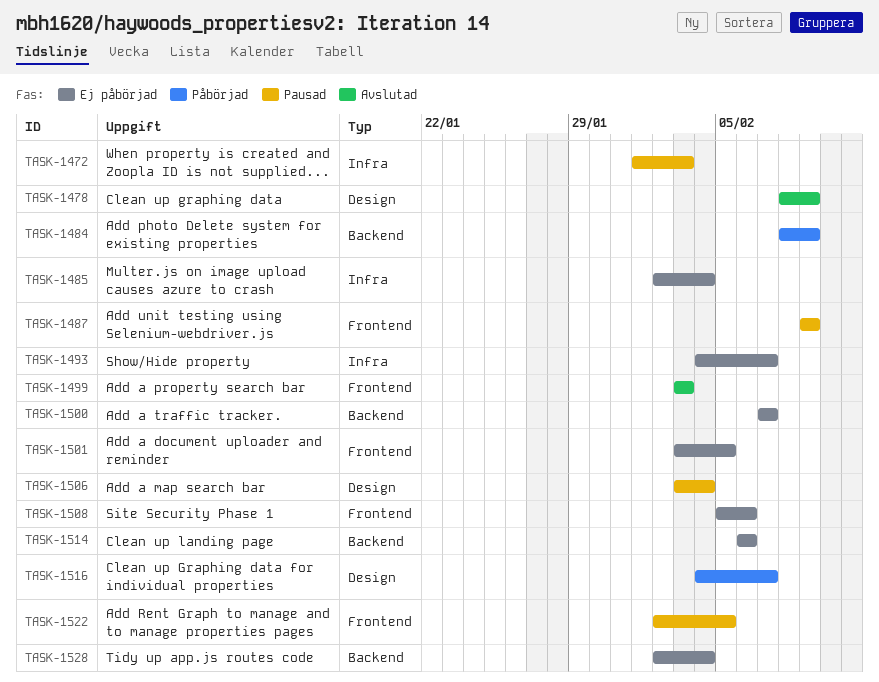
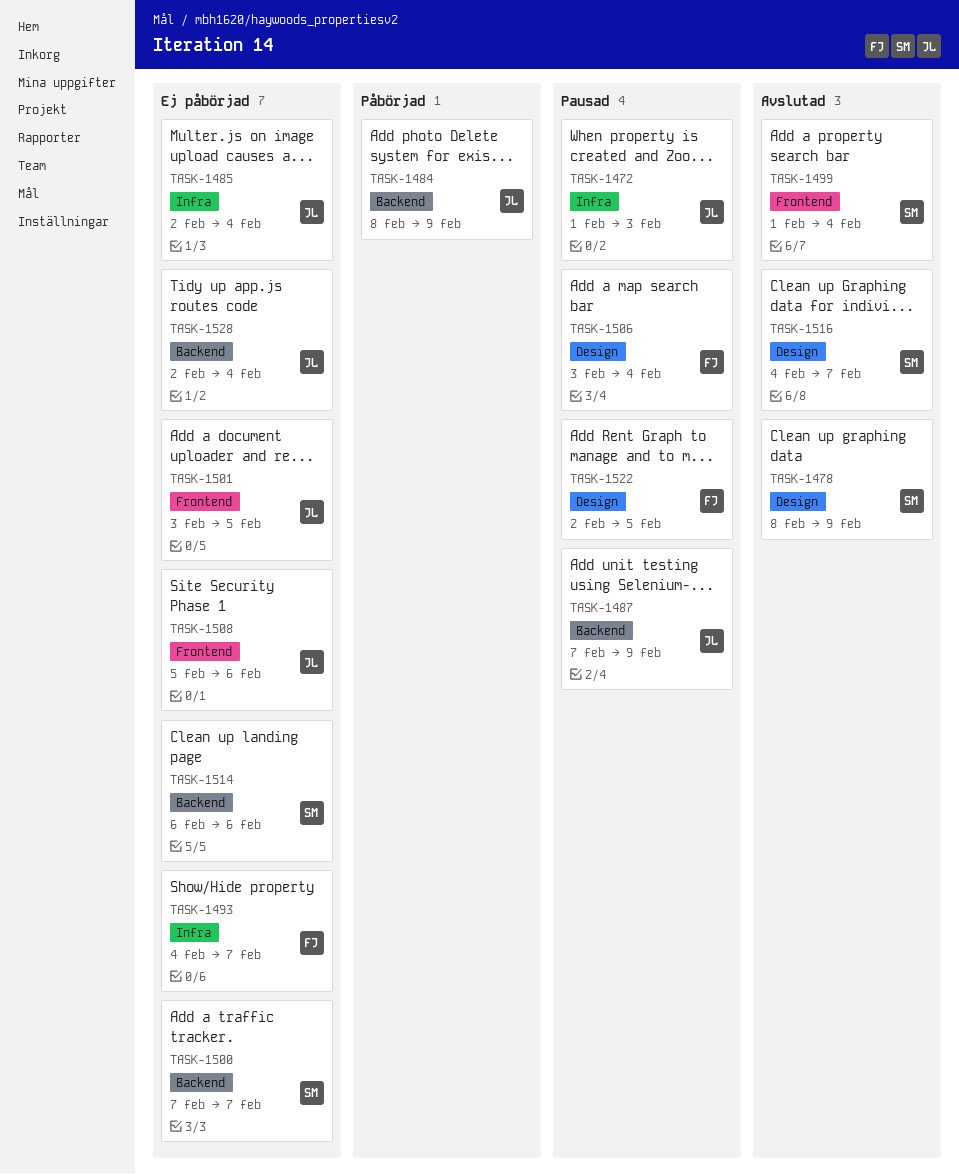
TASK-1487, label: Frontend -> Backend
TASK-1487, start: Feb 9 -> Feb 7
TASK-1499, start: Feb 3 -> Feb 1
TASK-1499, due: Feb 3 -> Feb 4
TASK-1516, status: Påbörjad -> Avslutad
TASK-1522, label: Frontend -> Design

